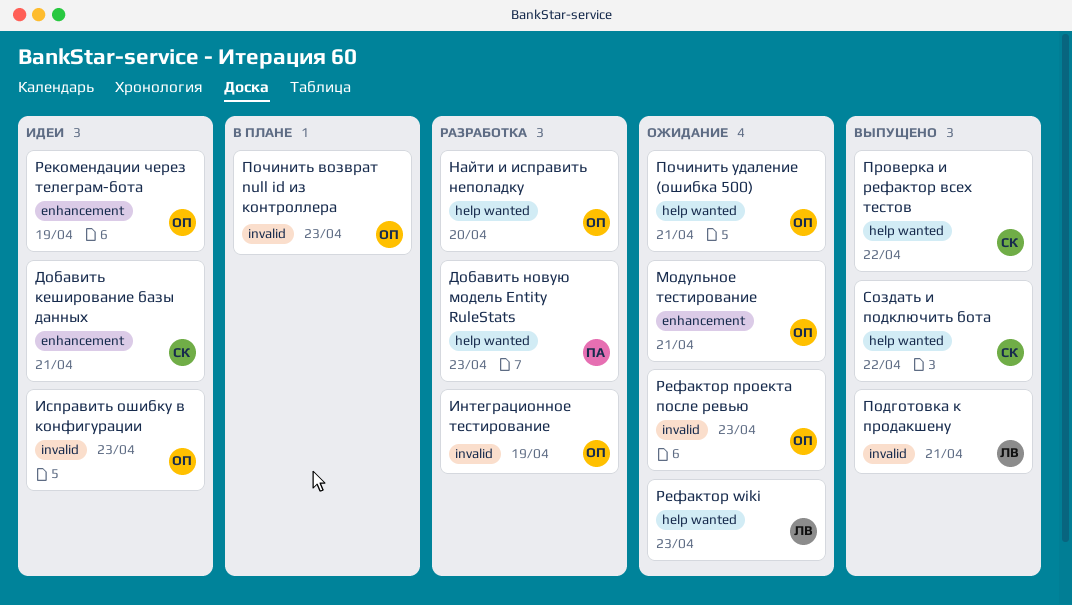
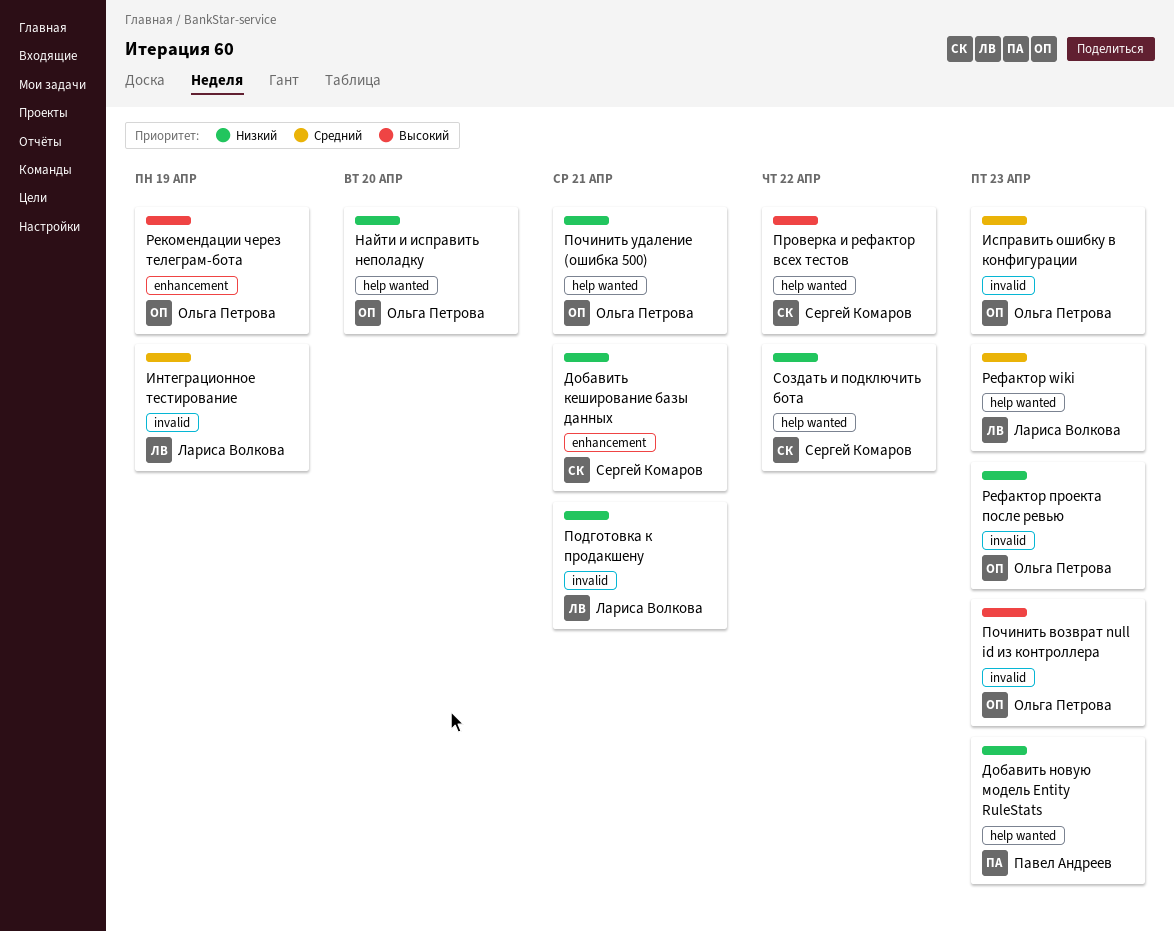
Интеграционное тестирование, owner: Ольга Петрова -> Лариса Волкова
Модульное тестирование: present -> none

